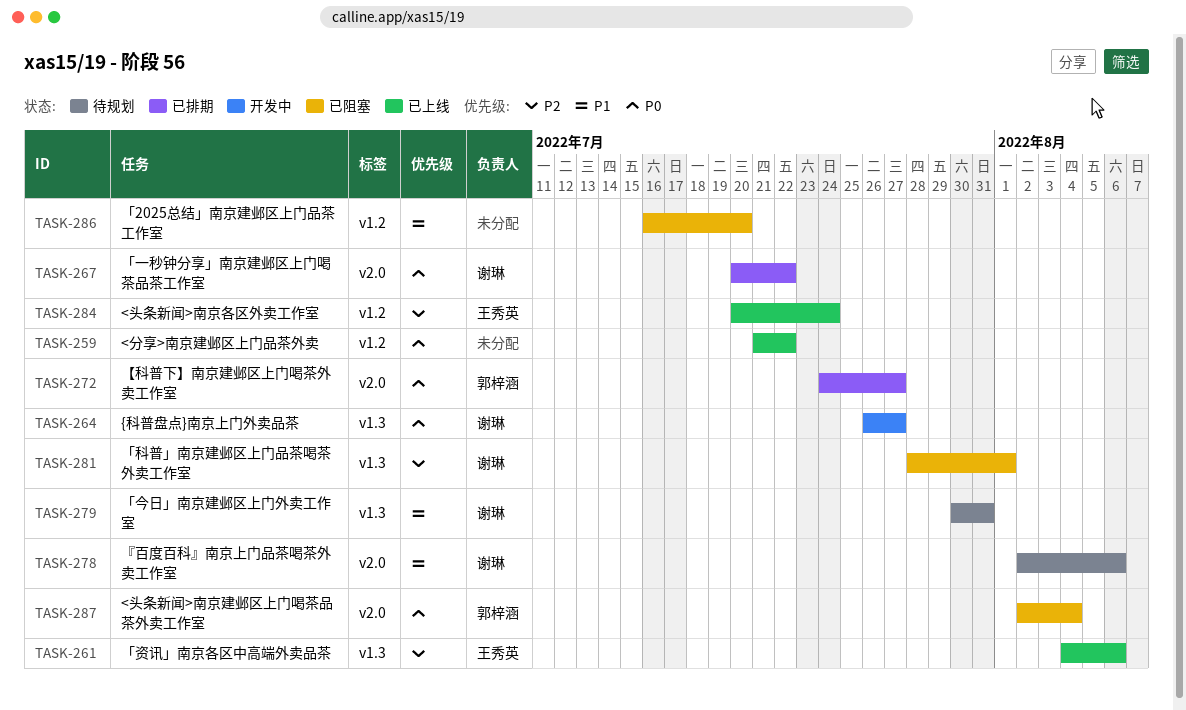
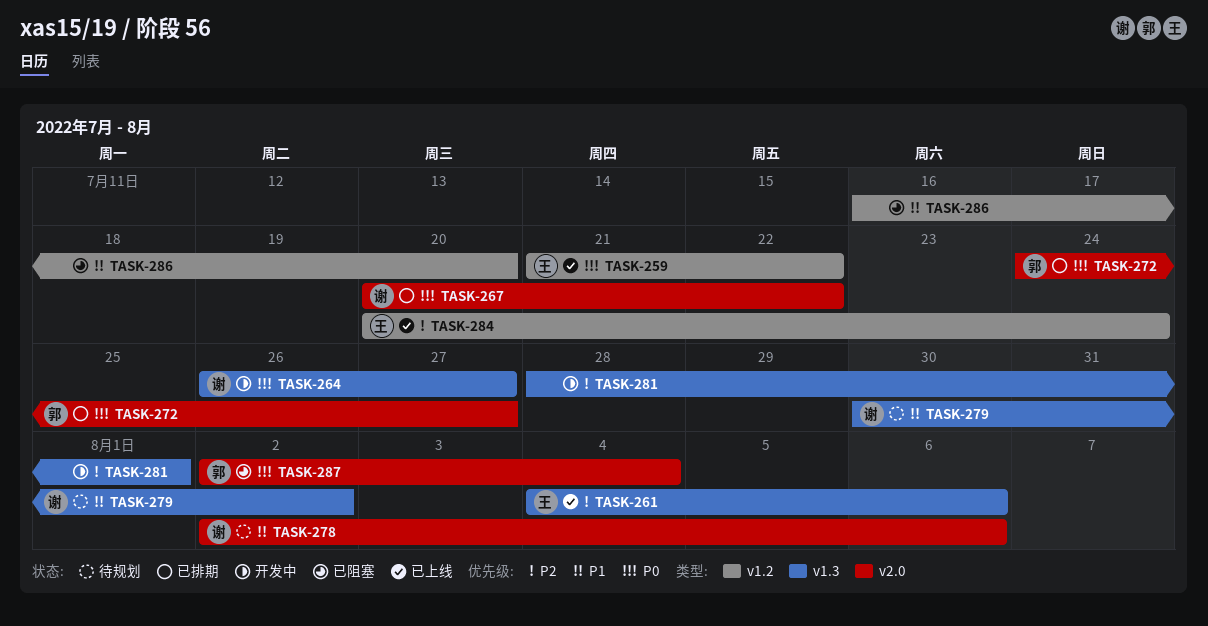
TASK-259, owner: none -> 王秀英
TASK-279, due: Jul 31 -> Aug 2
TASK-281, status: 已阻塞 -> 开发中
TASK-281, owner: 谢琳 -> none

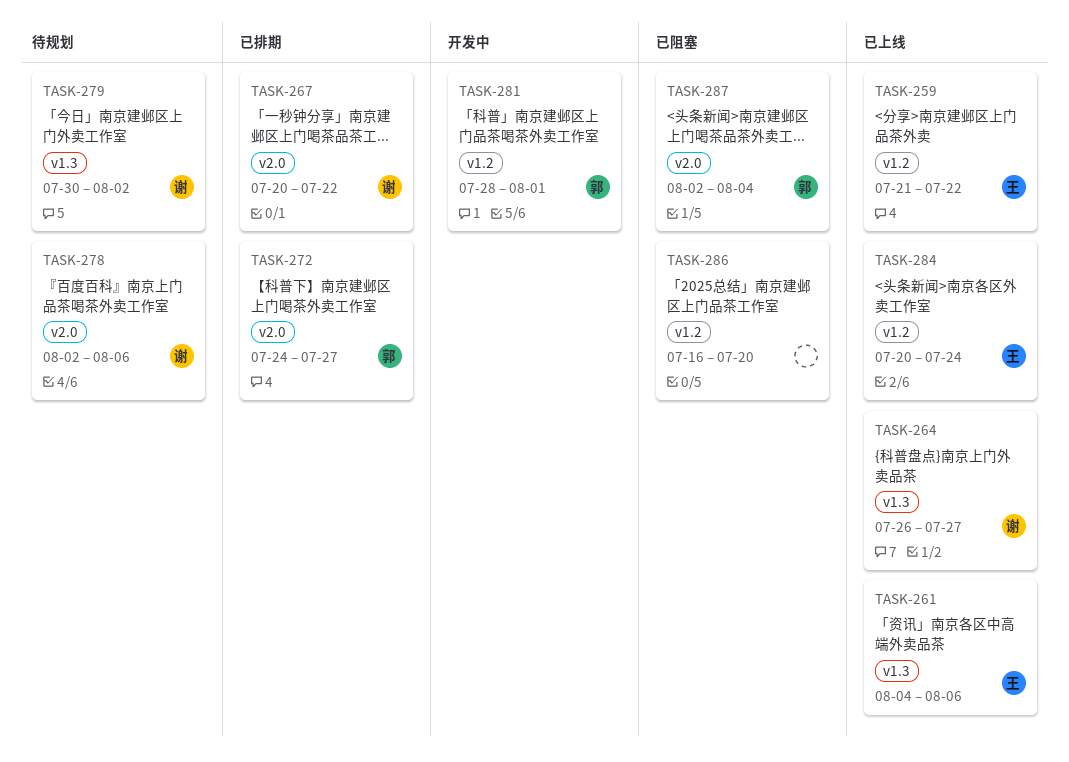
TASK-264, status: 开发中 -> 已上线
TASK-281, owner: none -> 郭
TASK-281, label: v1.3 -> v1.2

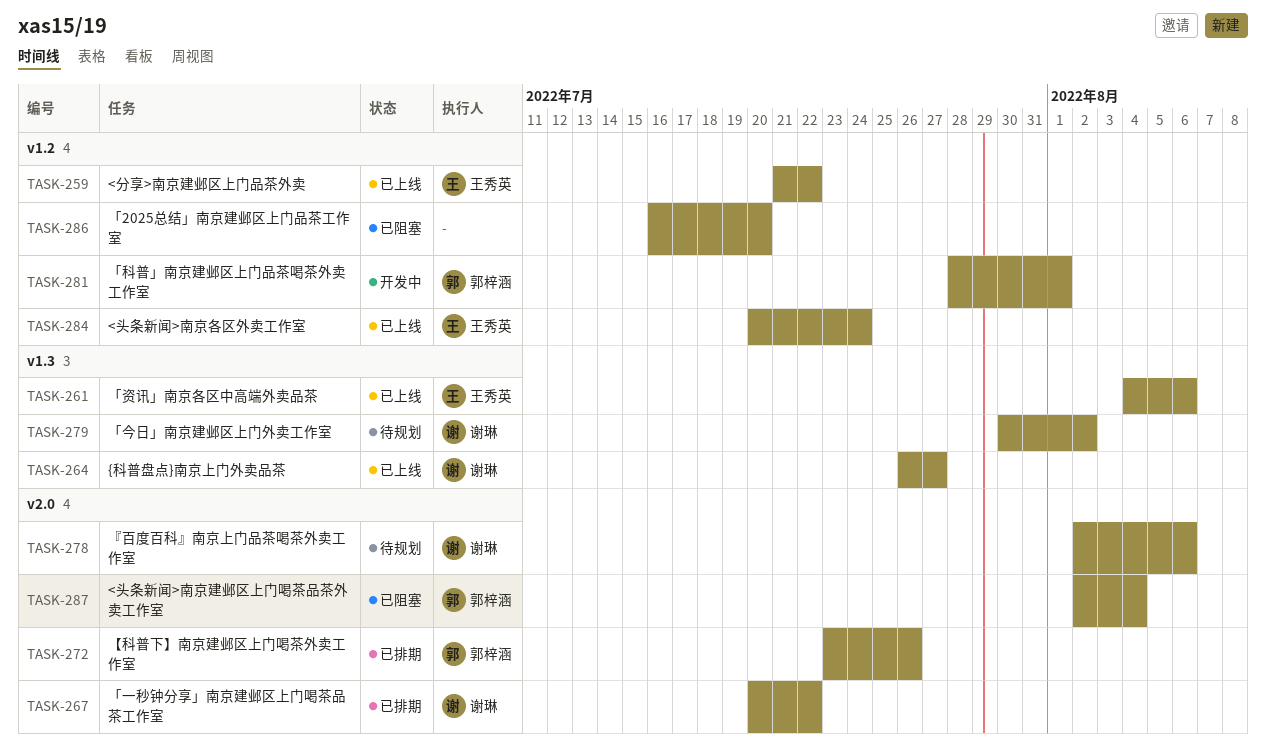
TASK-272, start: Jul 24 -> Jul 23
TASK-272, due: Jul 27 -> Jul 26

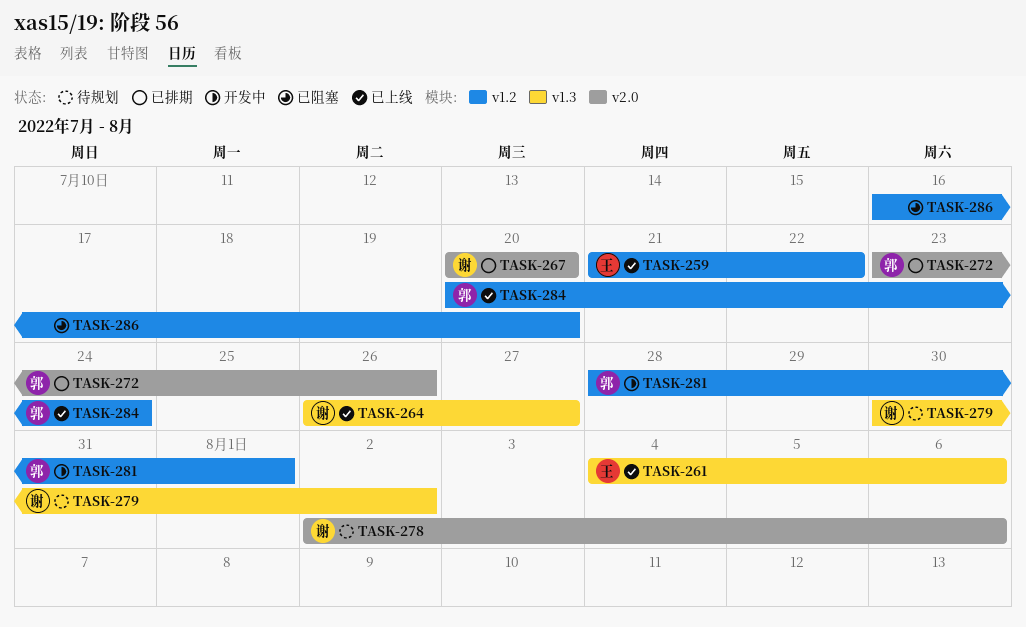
TASK-267, due: Jul 22 -> Jul 20
TASK-284, owner: 王秀英 -> 郭梓涵
TASK-287: present -> none

